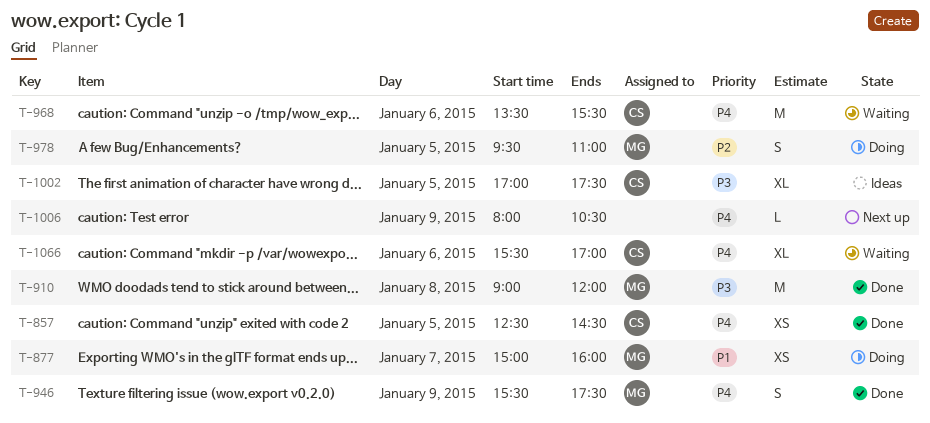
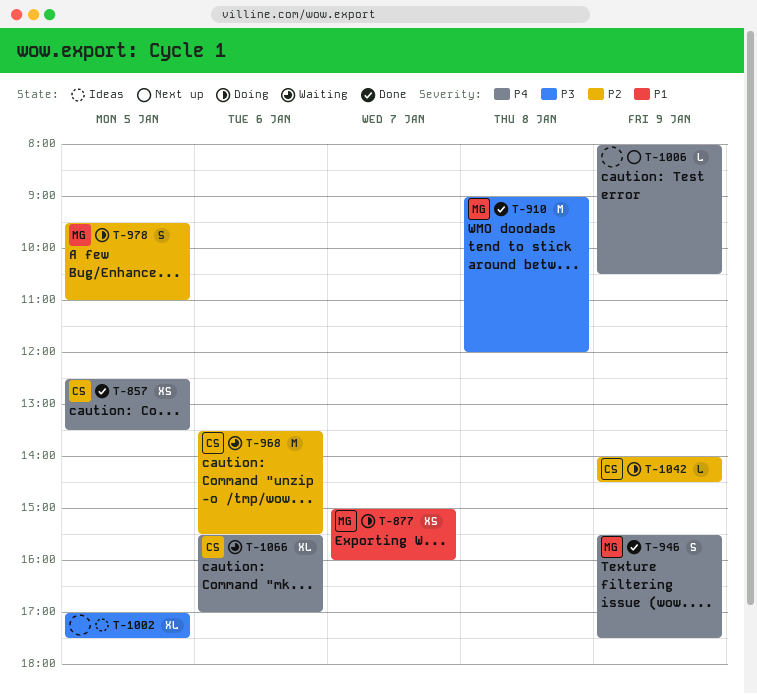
T-857, ends: 14:30 -> 13:30
T-968, priority: P4 -> P2
T-1002, owner: CS -> none
T-1042: none -> present

